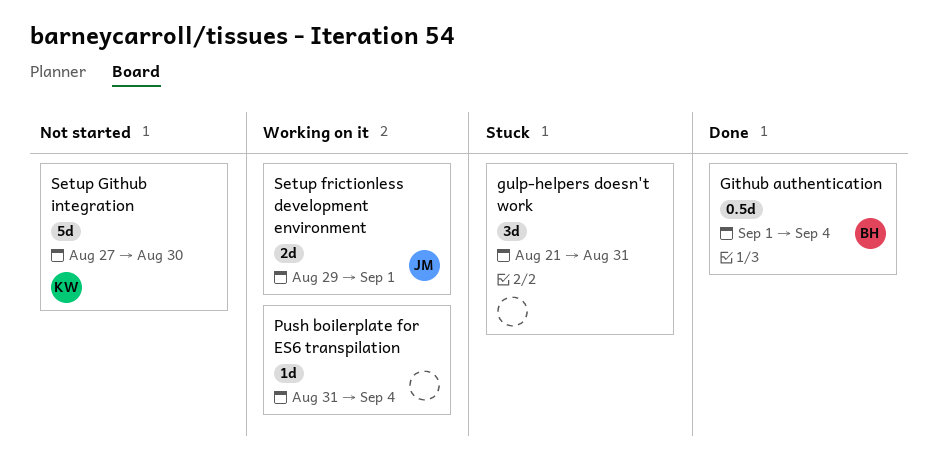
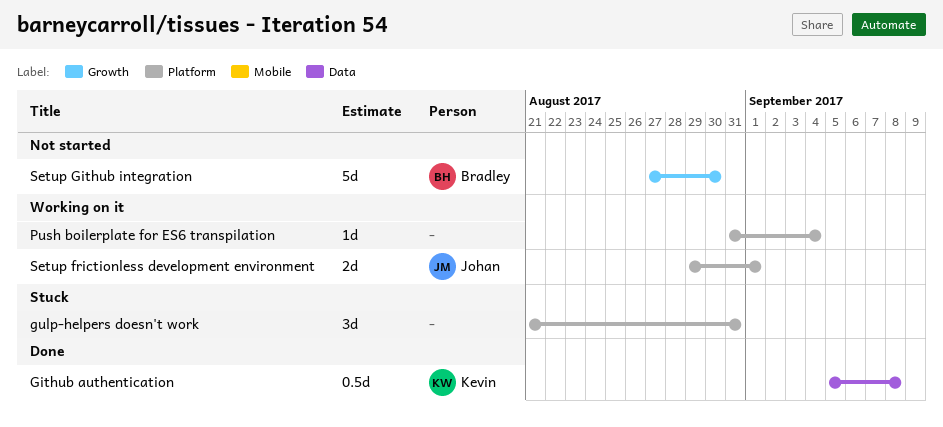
Github authentication, owner: Bradley -> Kevin
Github authentication, start: Sep 1 -> Sep 5
Github authentication, due: Sep 4 -> Sep 8
Setup Github integration, owner: Kevin -> Bradley

